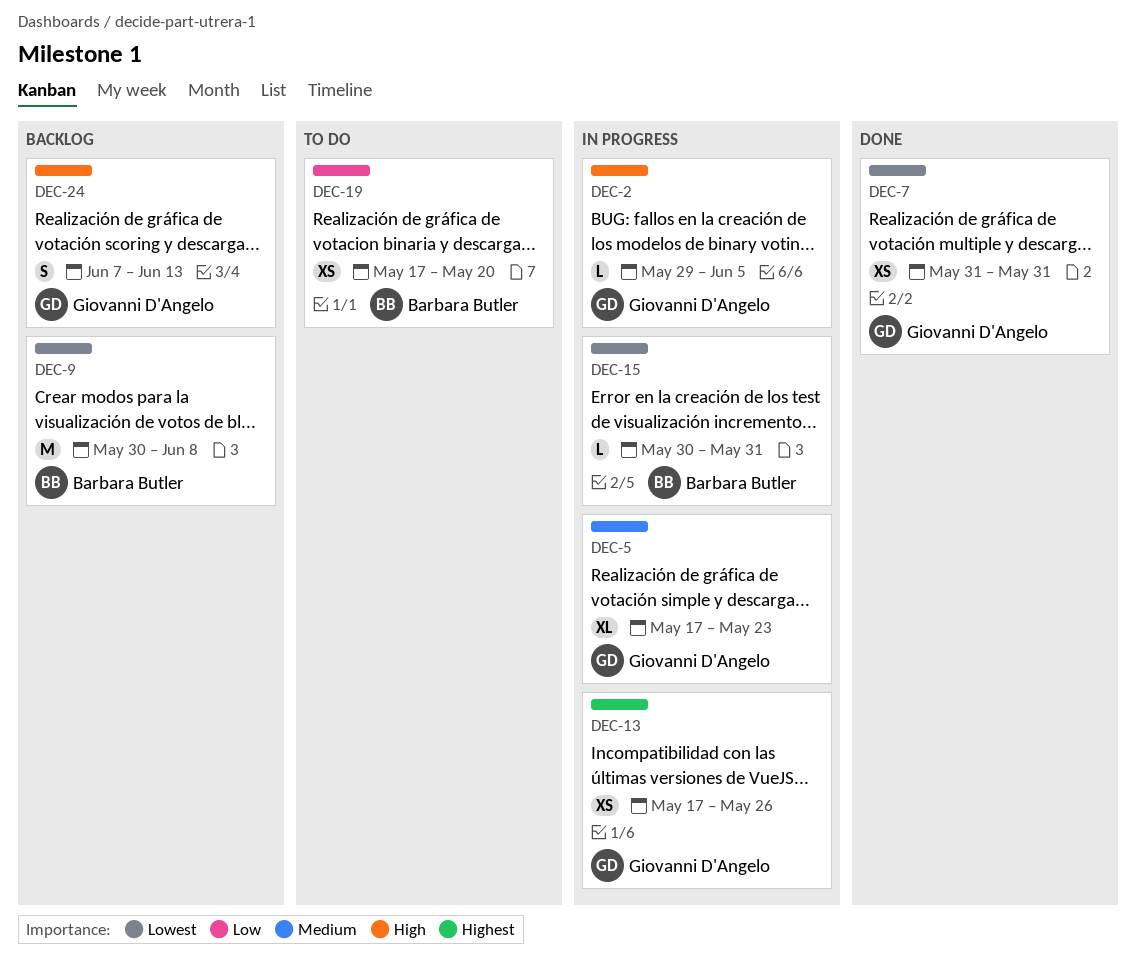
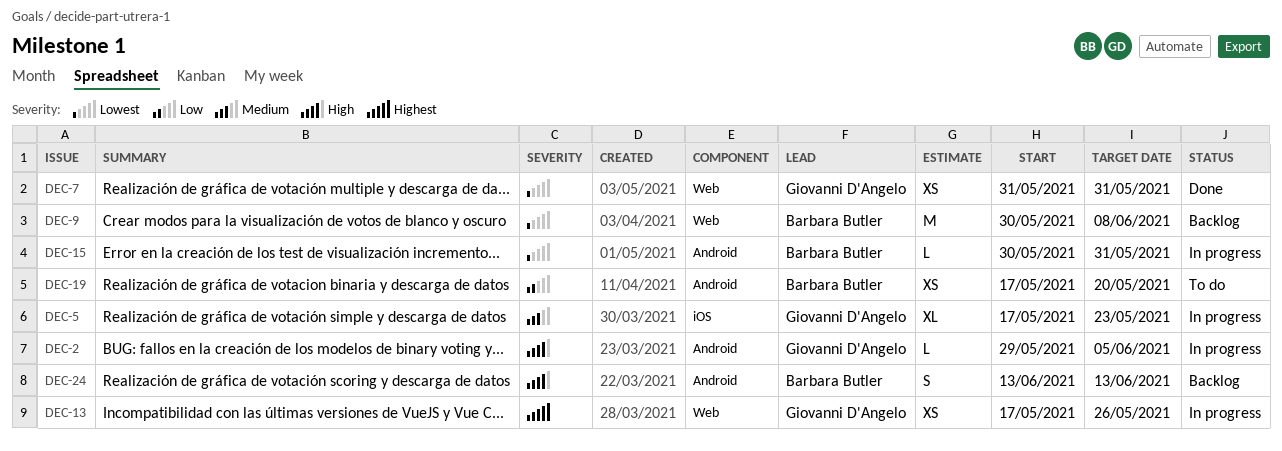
DEC-24, owner: Giovanni D'Angelo -> Barbara Butler
DEC-24, start: Jun 7 -> Jun 13

